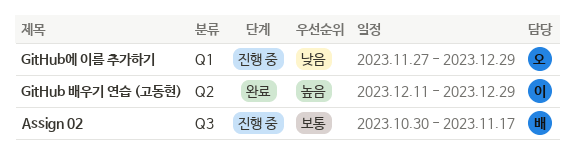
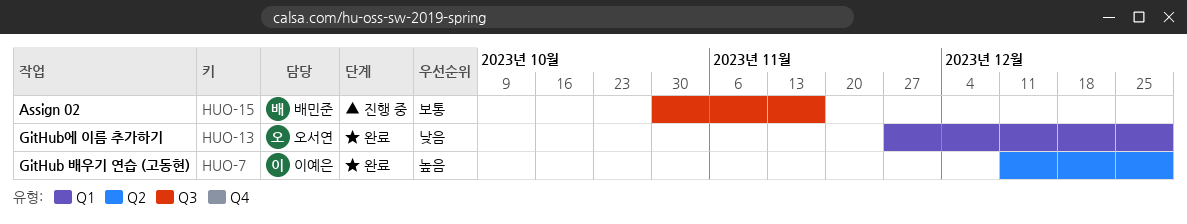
GitHub에 이름 추가하기, status: 진행 중 -> 완료

